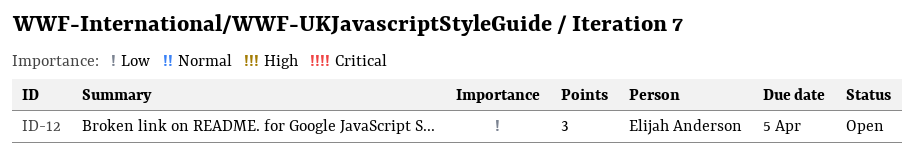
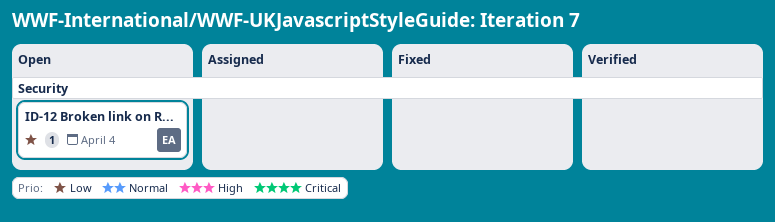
ID-12, estimate: 3 -> 1
ID-12, due: Apr 5 -> Apr 4

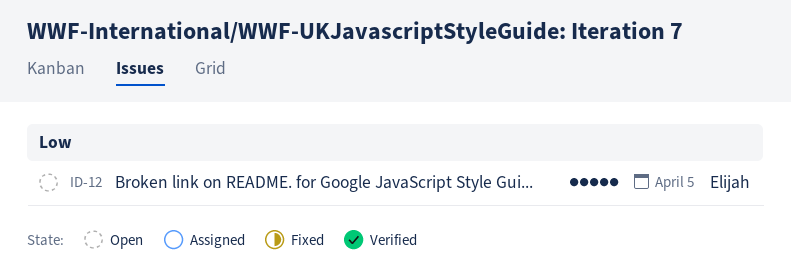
ID-12, estimate: 1 -> 5
ID-12, due: Apr 4 -> Apr 5

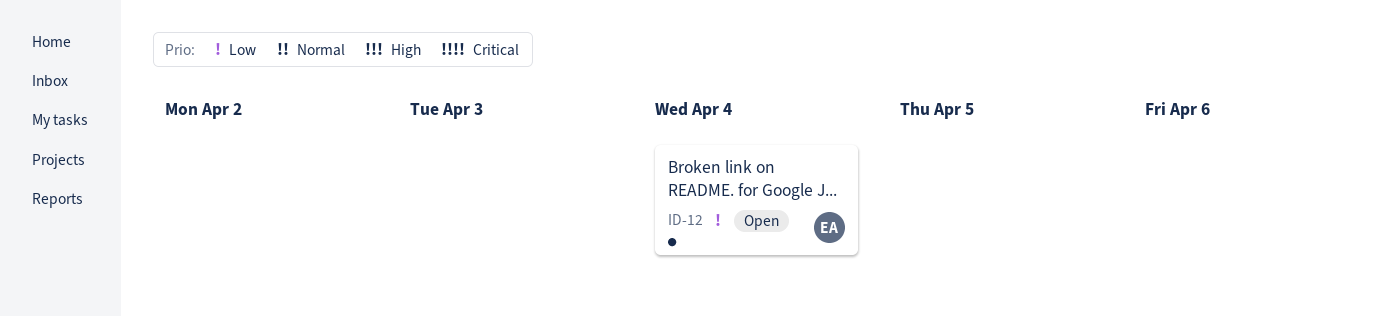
ID-12, estimate: 5 -> 1
ID-12, due: Apr 5 -> Apr 4

